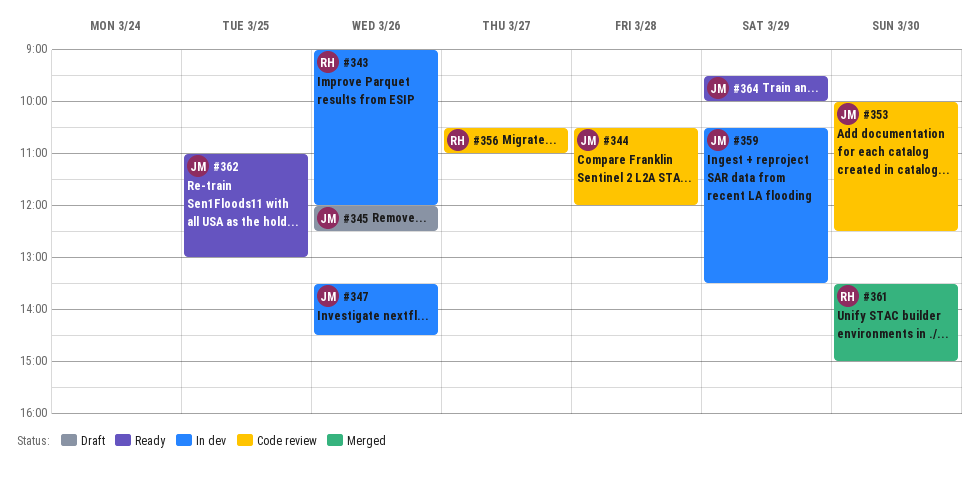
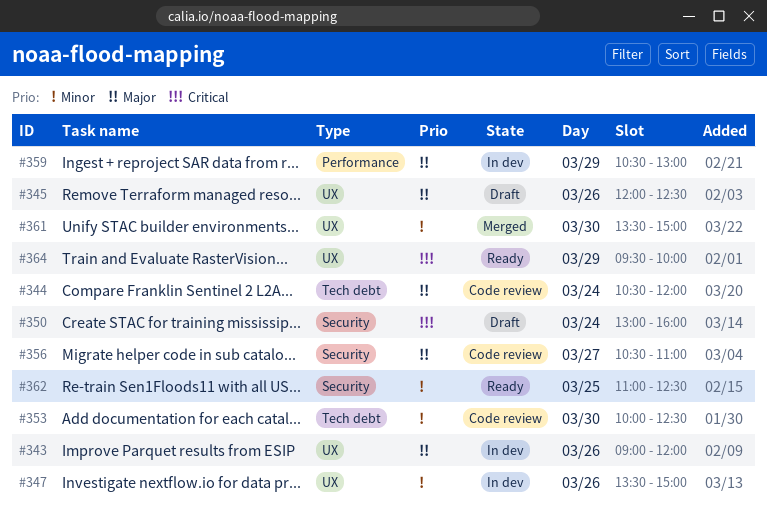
#344, day: Mar 28 -> Mar 24
#347, ends: 14:30 -> 15:00
#350: none -> present
#359, ends: 13:30 -> 13:00
#362, ends: 13:00 -> 12:30

